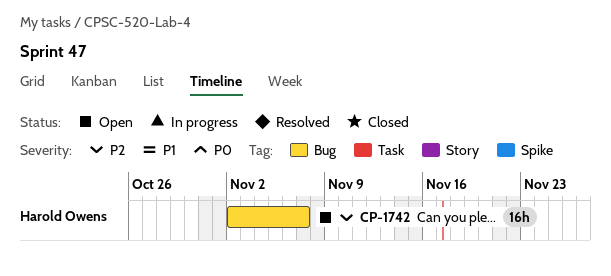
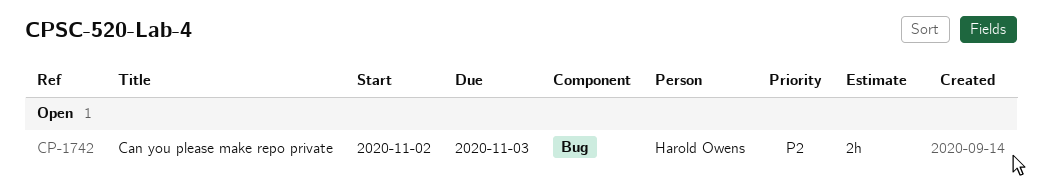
CP-1742, estimate: 16h -> 2h
CP-1742, due: Nov 7 -> Nov 3

